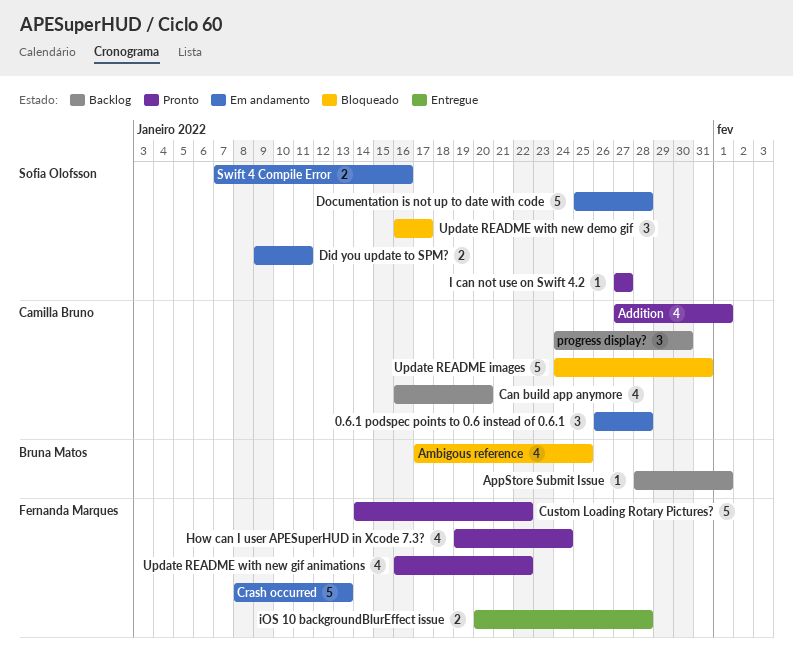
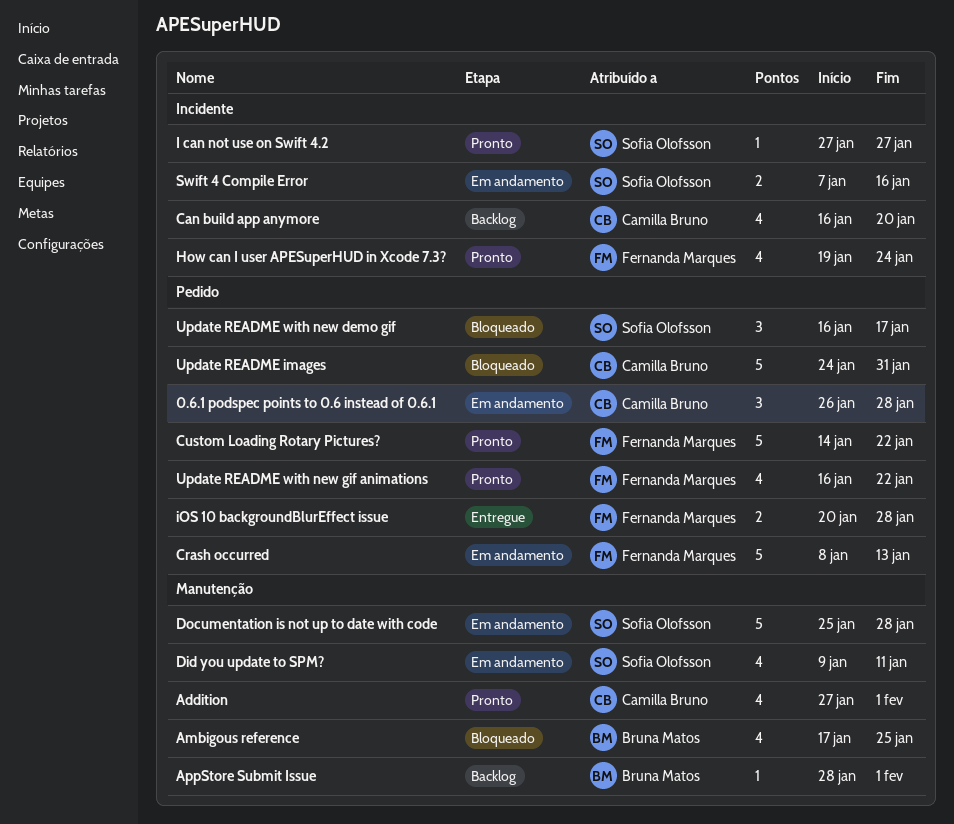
Did you update to SPM?, estimate: 2 -> 4
progress display?: present -> none

